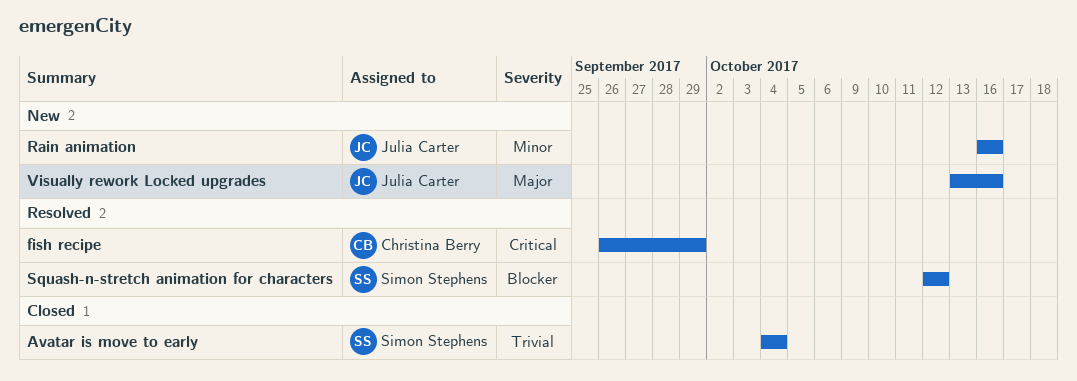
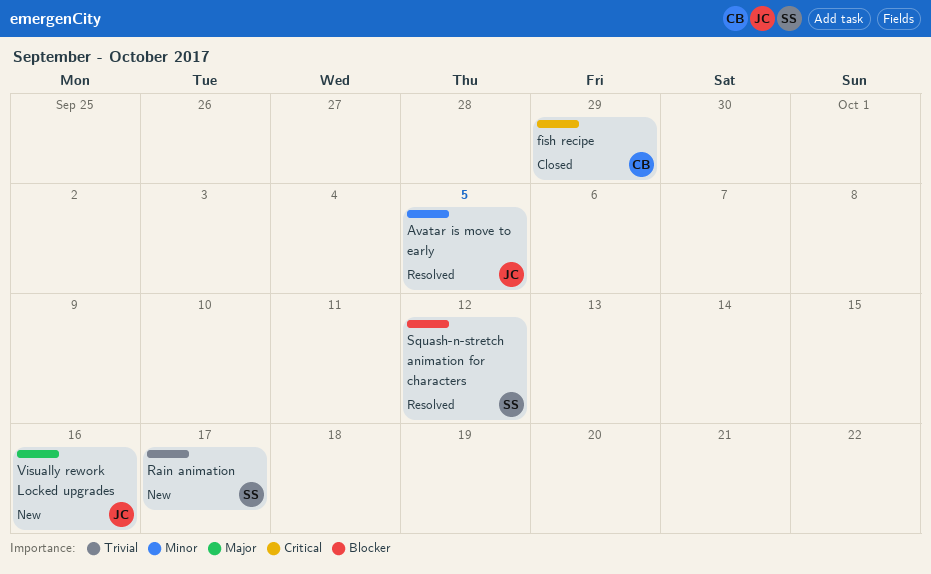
Avatar is move to early, status: Closed -> Resolved
Avatar is move to early, owner: Simon Stephens -> Julia Carter
Avatar is move to early, priority: Trivial -> Minor
Avatar is move to early, due: Oct 4 -> Oct 5
fish recipe, status: Resolved -> Closed
Rain animation, owner: Julia Carter -> Simon Stephens
Rain animation, priority: Minor -> Trivial
Rain animation, due: Oct 16 -> Oct 17

